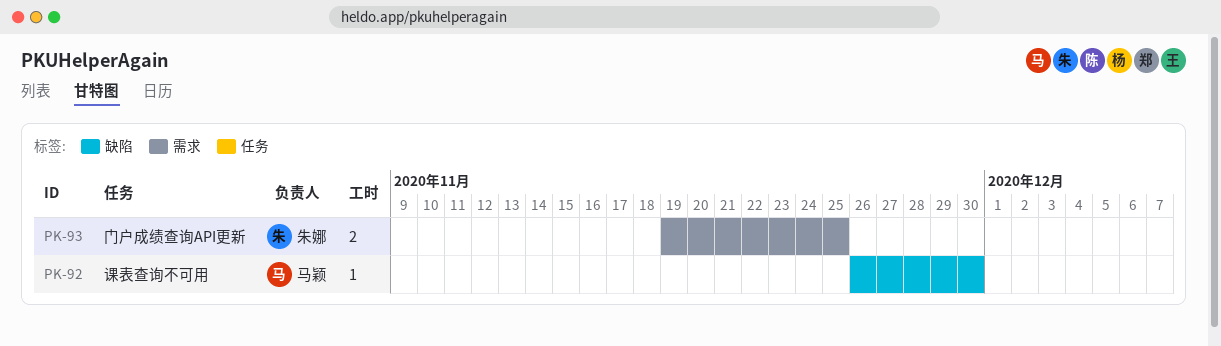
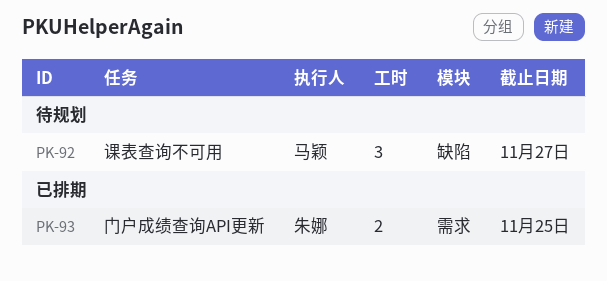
PK-92, estimate: 1 -> 3
PK-92, due: Nov 30 -> Nov 27

